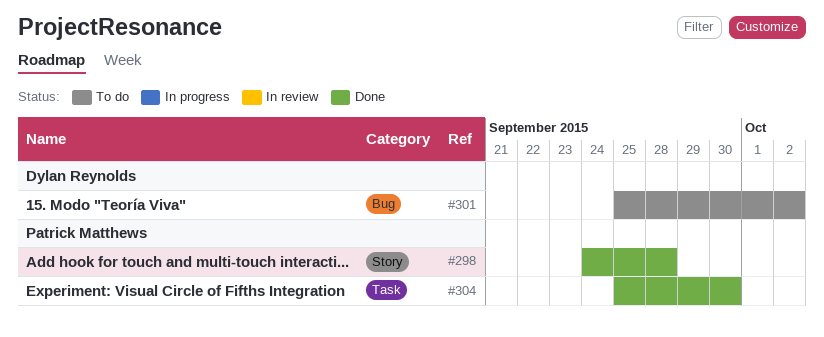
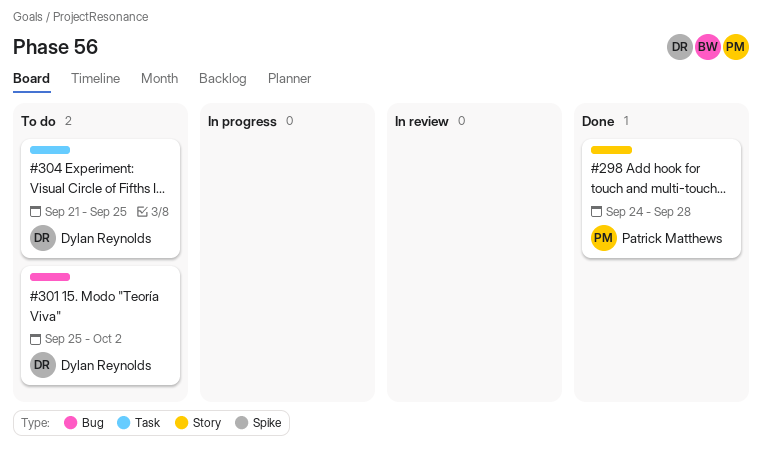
#304, status: Done -> To do
#304, owner: Patrick Matthews -> Dylan Reynolds
#304, start: Sep 25 -> Sep 21
#304, due: Sep 30 -> Sep 25

